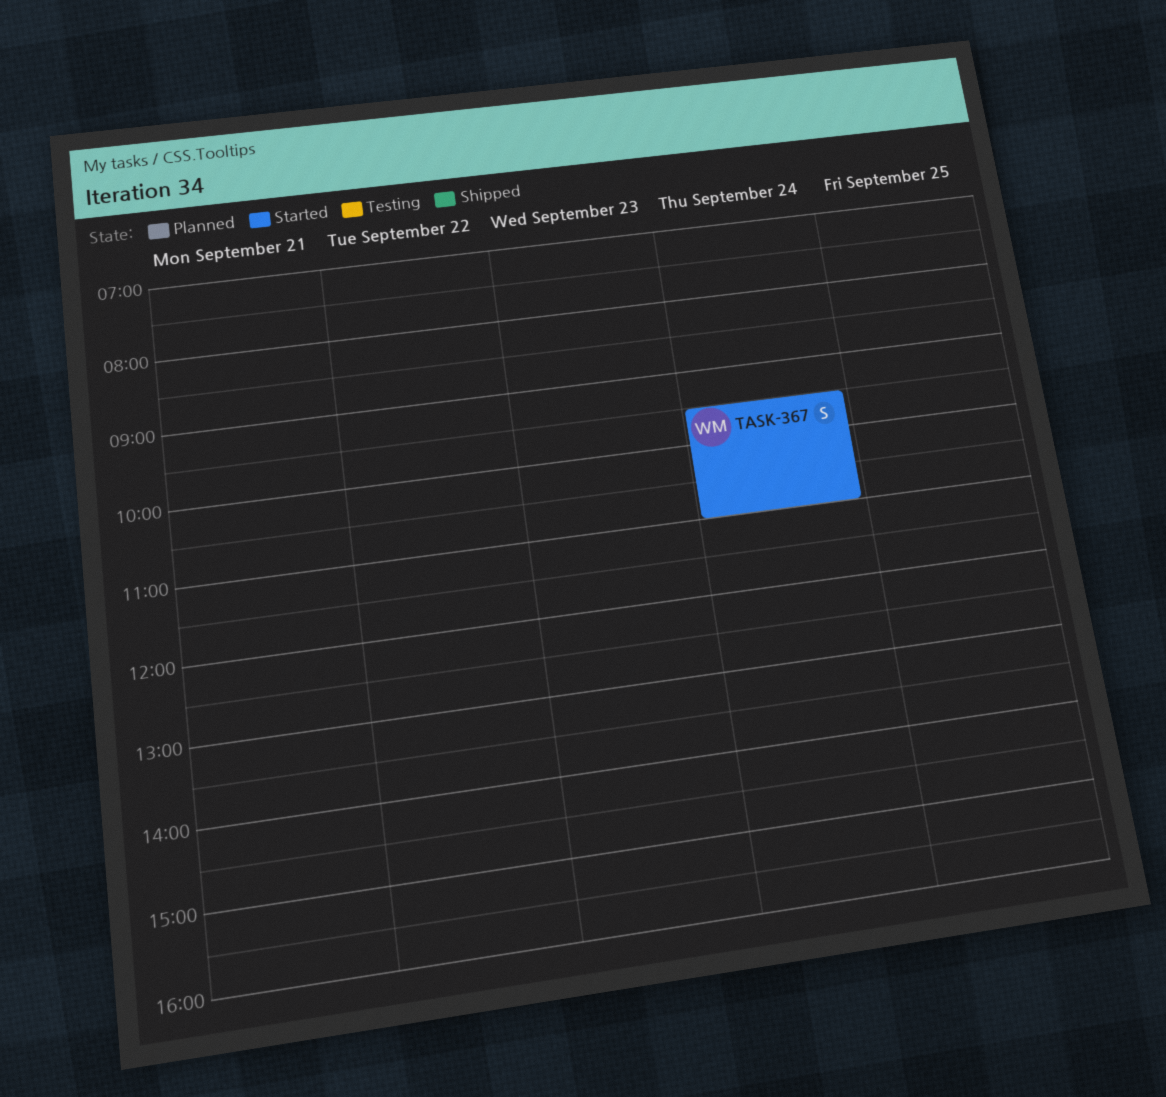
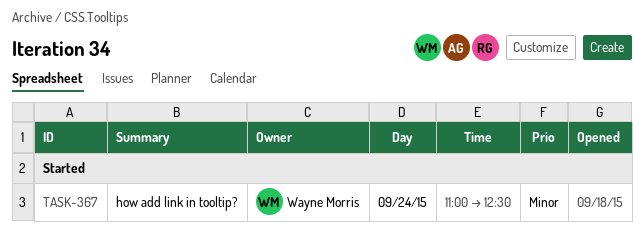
TASK-367, begins: 09:30 -> 11:00
TASK-367, ends: 11:00 -> 12:30

